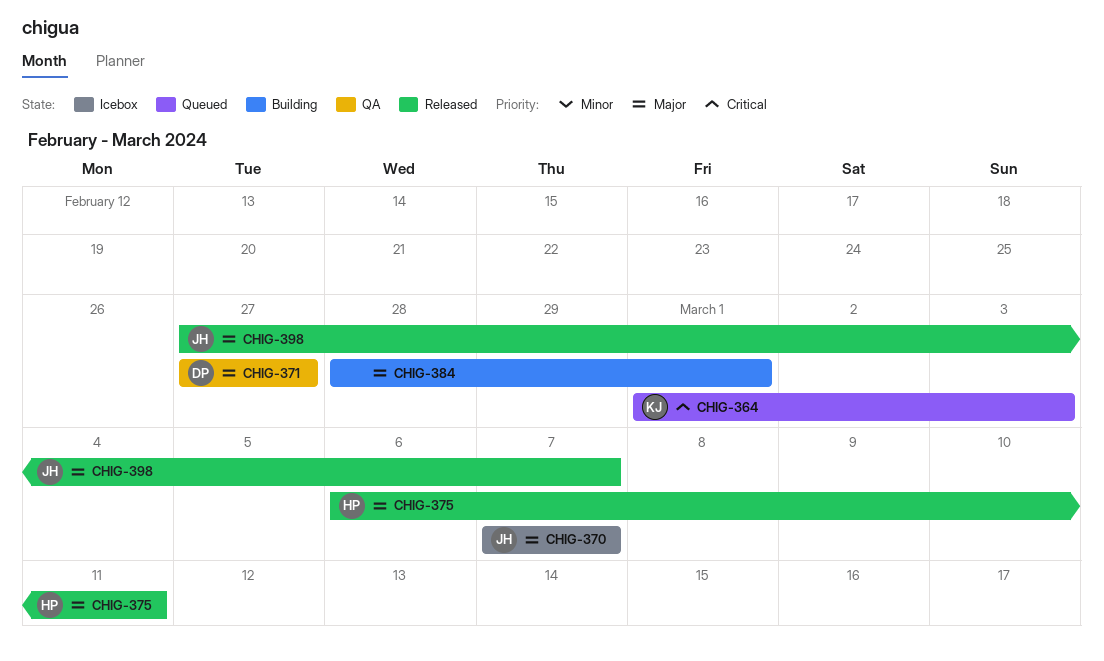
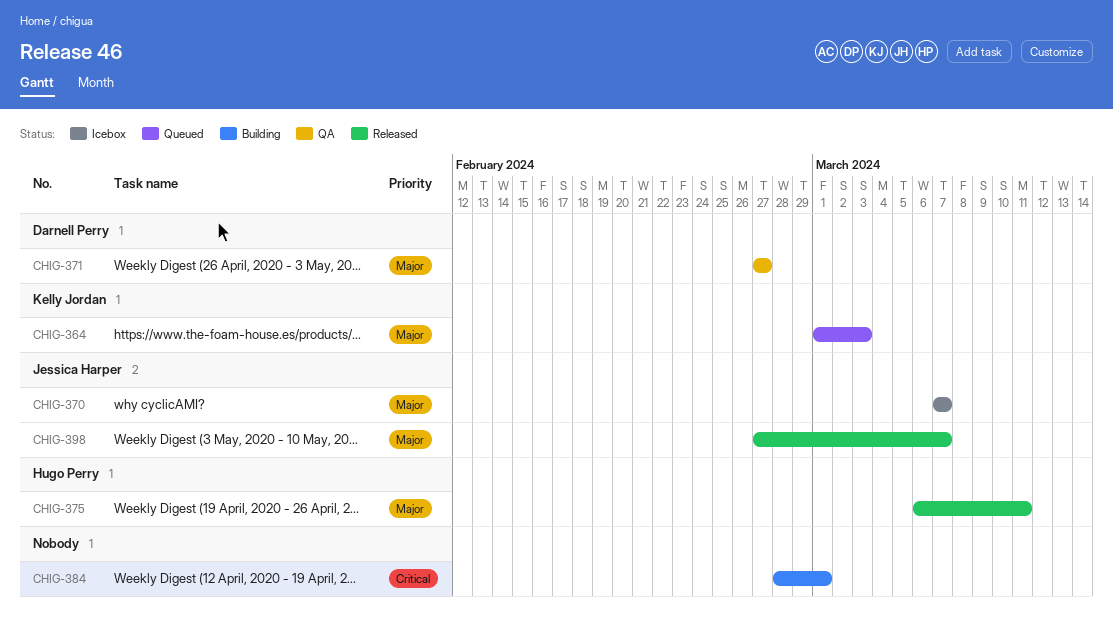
CHIG-364, priority: Critical -> Major
CHIG-384, priority: Major -> Critical

